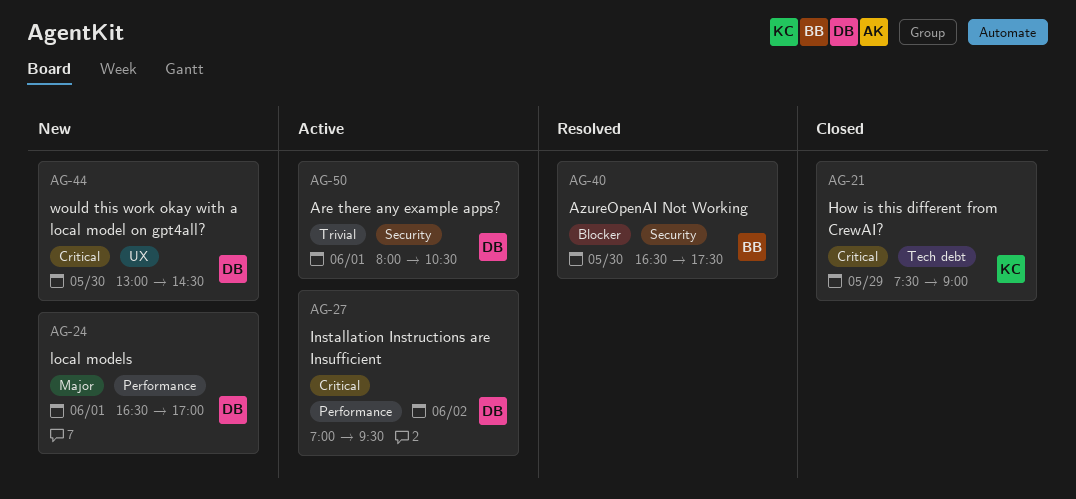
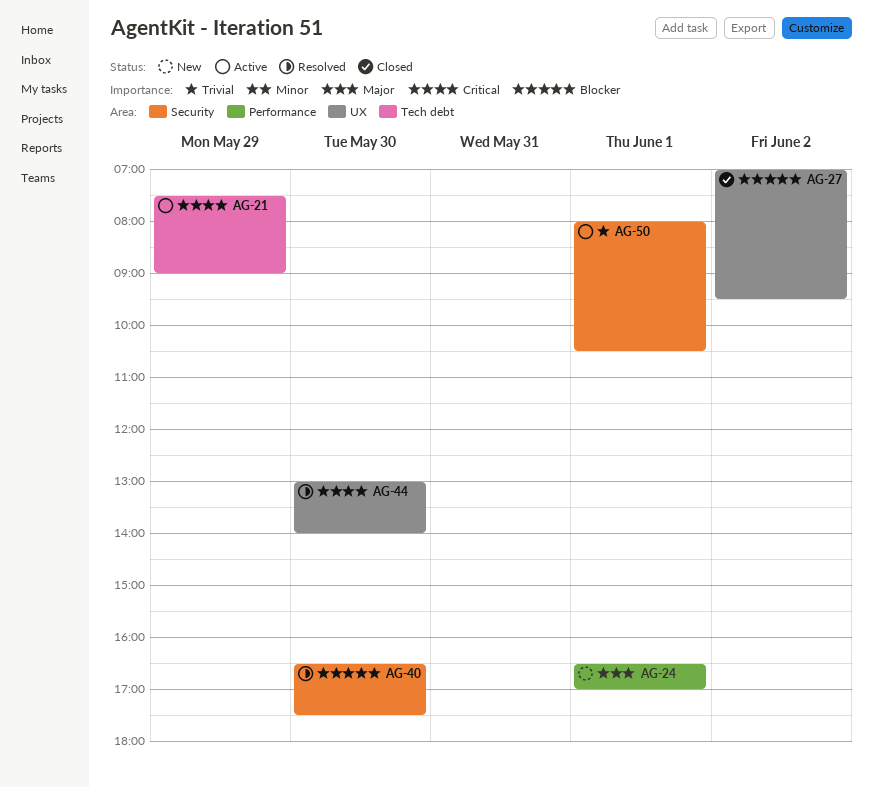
AG-21, status: Closed -> Active
AG-27, status: Active -> Closed
AG-27, priority: Critical -> Blocker
AG-27, label: Performance -> UX
AG-44, status: New -> Resolved
AG-44, ends: 14:30 -> 14:00

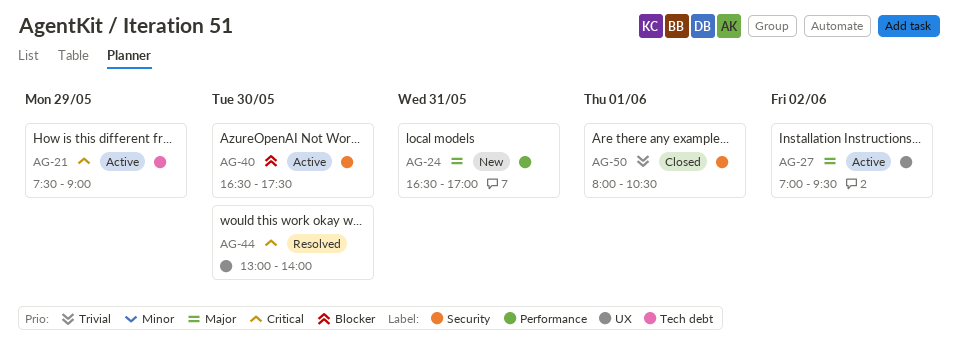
AG-24, day: Jun 1 -> May 31
AG-27, status: Closed -> Active
AG-27, priority: Blocker -> Major
AG-40, status: Resolved -> Active
AG-50, status: Active -> Closed

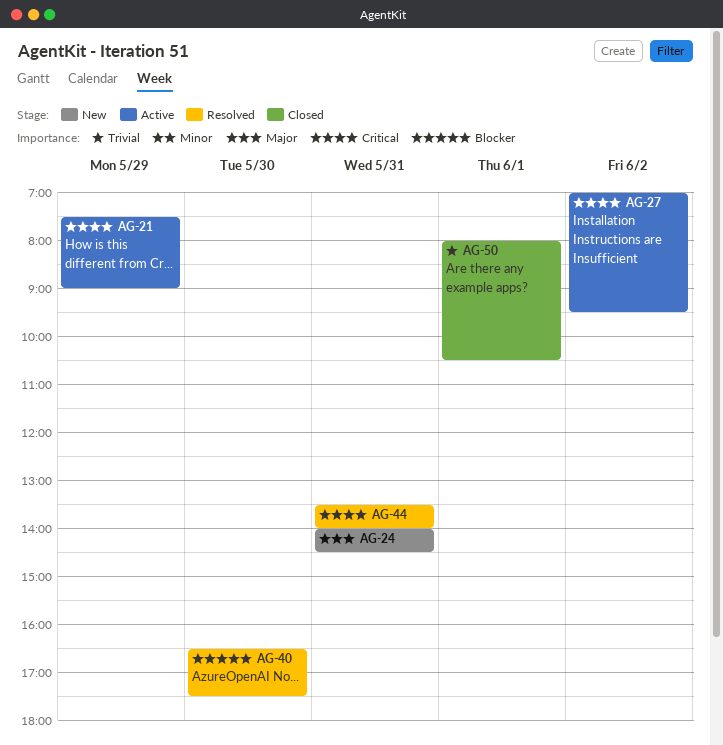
AG-24, begins: 16:30 -> 14:00
AG-24, ends: 17:00 -> 14:30
AG-27, priority: Major -> Critical
AG-40, status: Active -> Resolved
AG-44, day: May 30 -> May 31
AG-44, begins: 13:00 -> 13:30

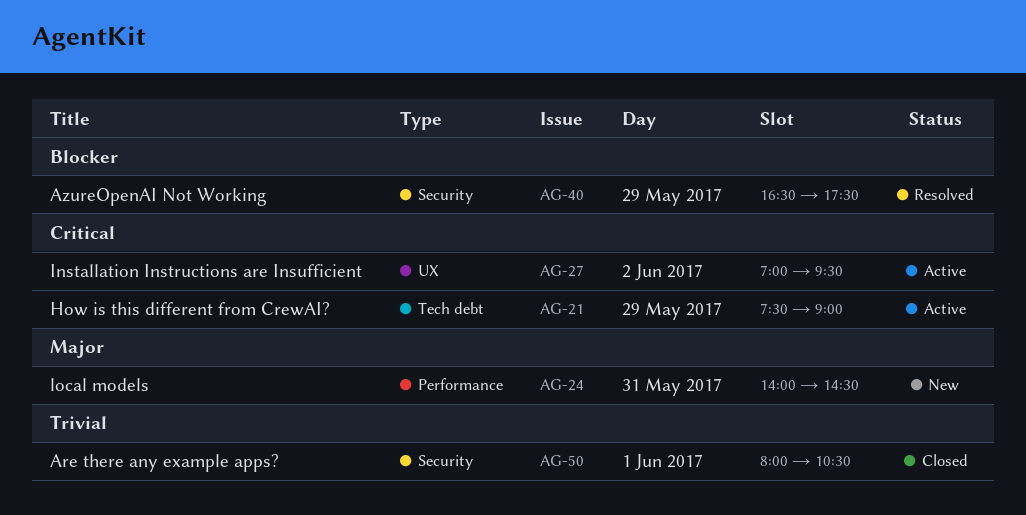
AG-40, day: May 30 -> May 29
AG-44: present -> none

